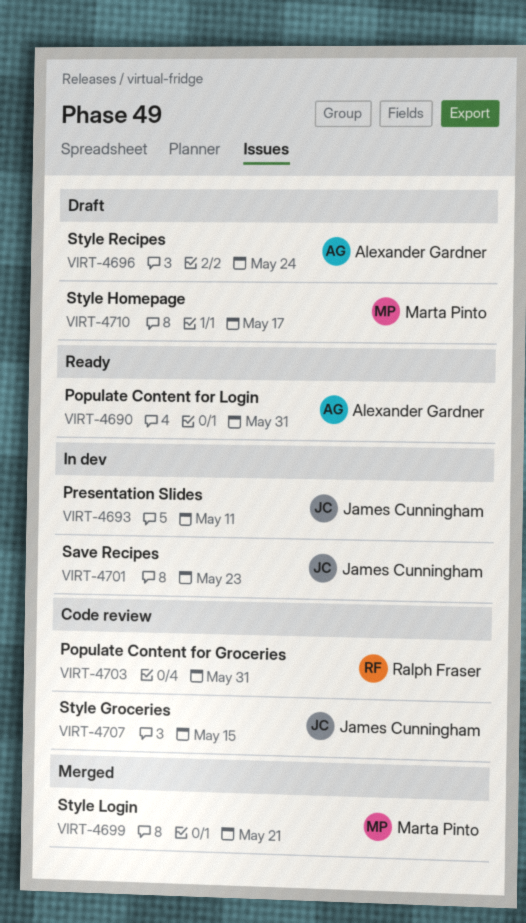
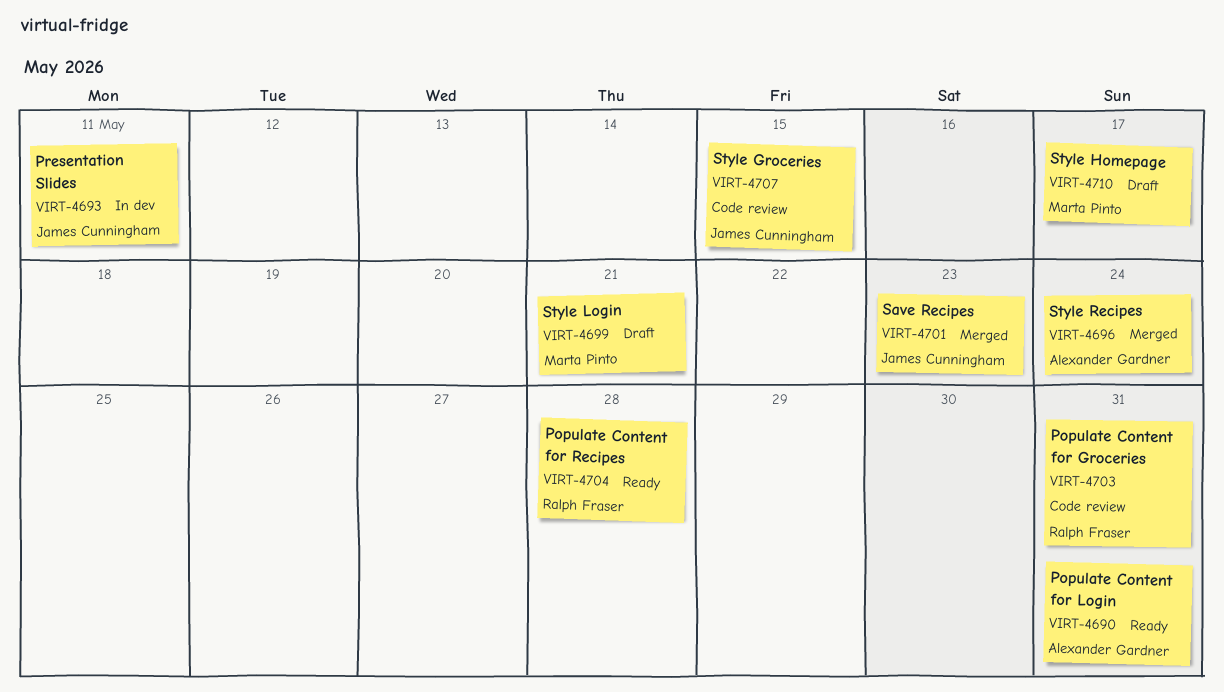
VIRT-4696, status: Draft -> Merged
VIRT-4699, status: Merged -> Draft
VIRT-4701, status: In dev -> Merged
VIRT-4704: none -> present

